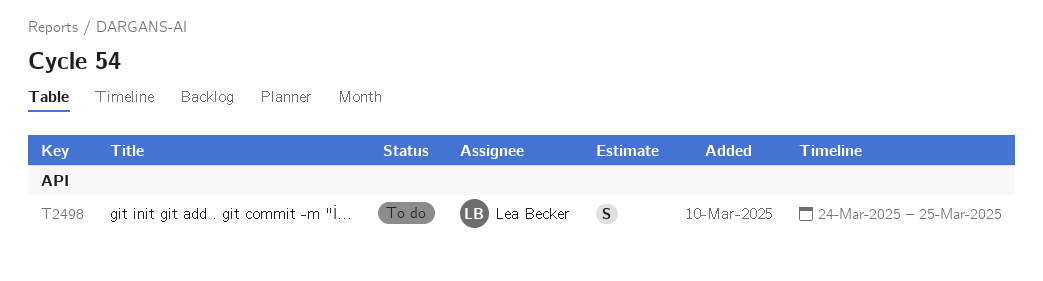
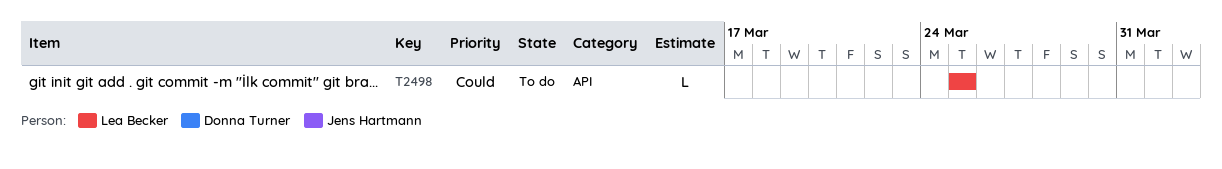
T2498, estimate: S -> L
T2498, start: Mar 24 -> Mar 25

